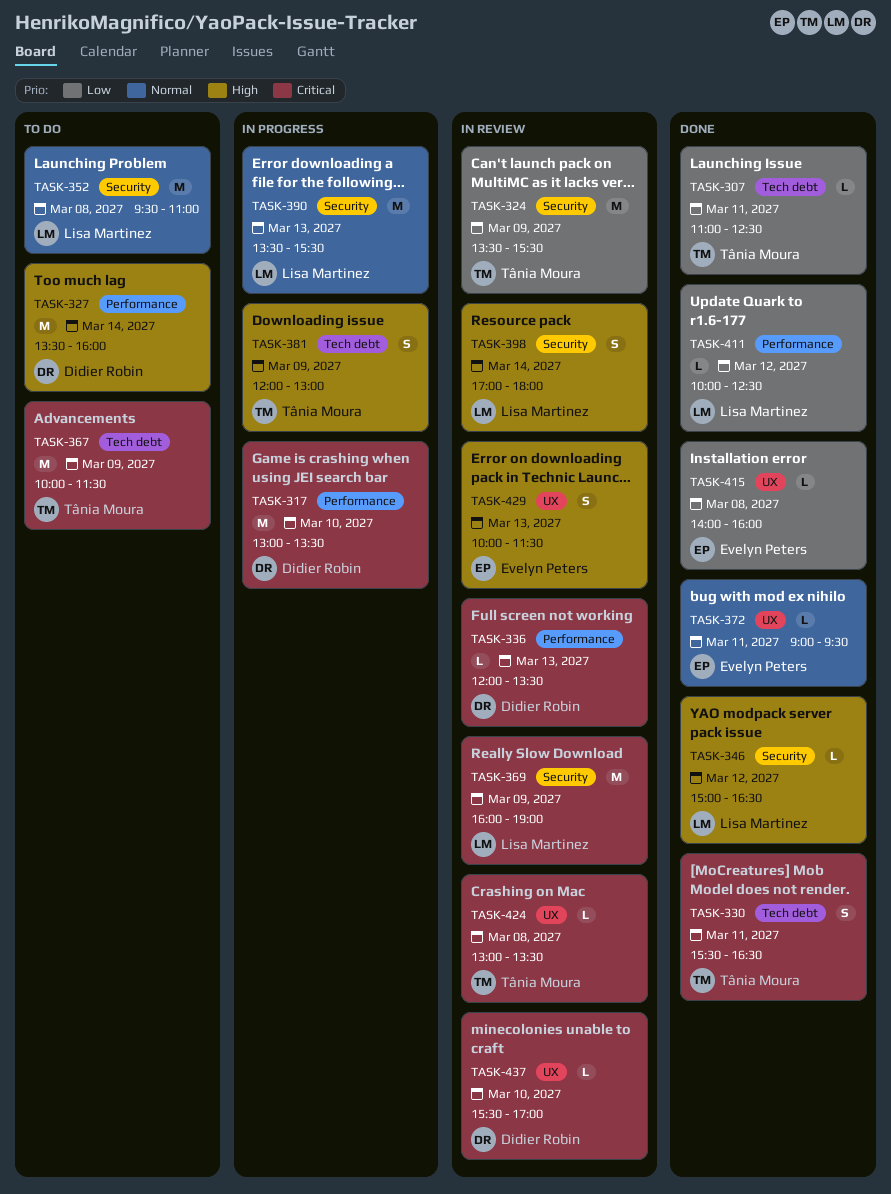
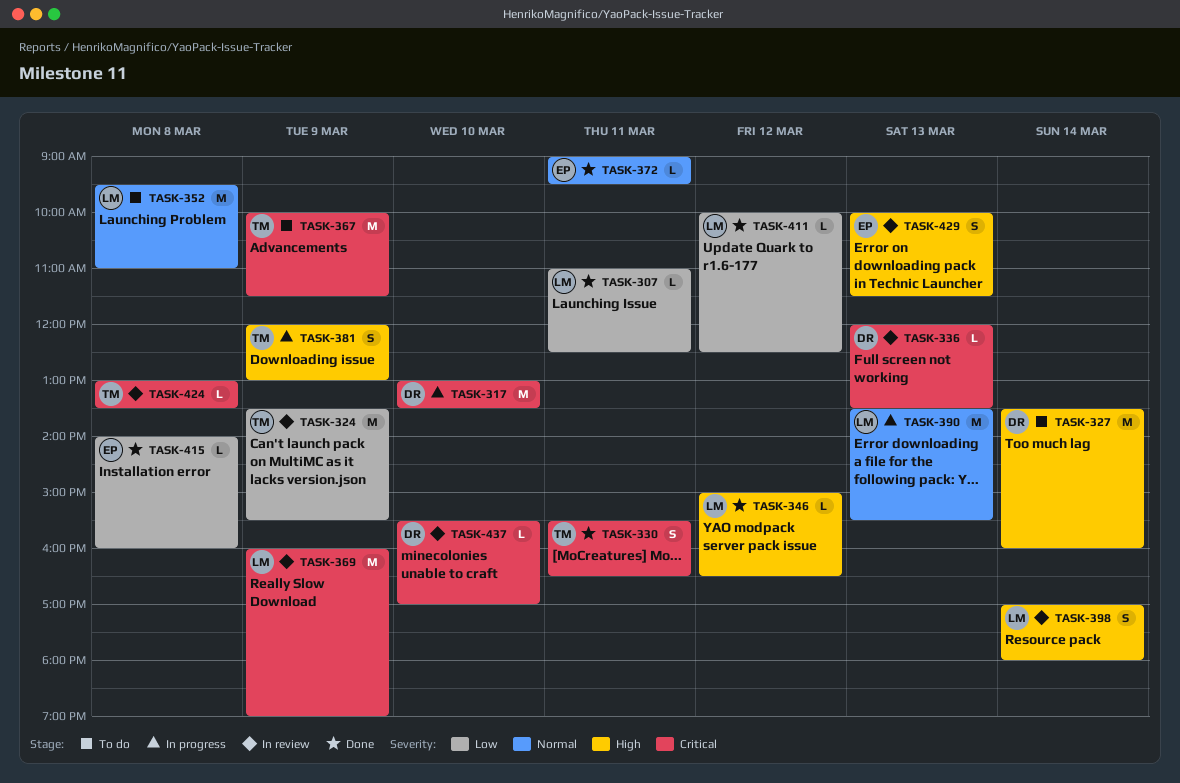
TASK-307, owner: Tânia Moura -> Lisa Martinez

